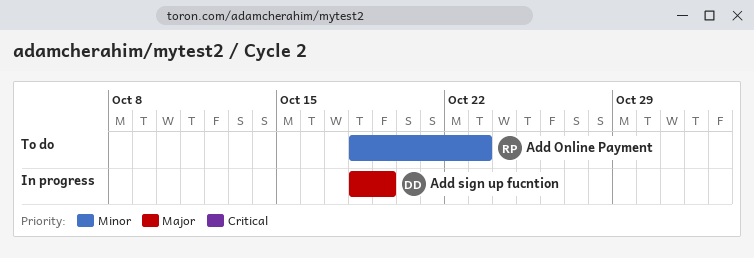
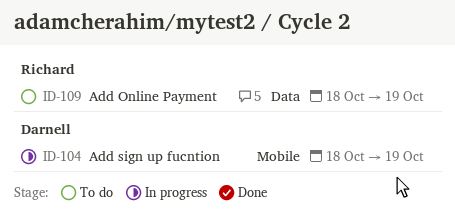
Add Online Payment, due: Oct 23 -> Oct 19

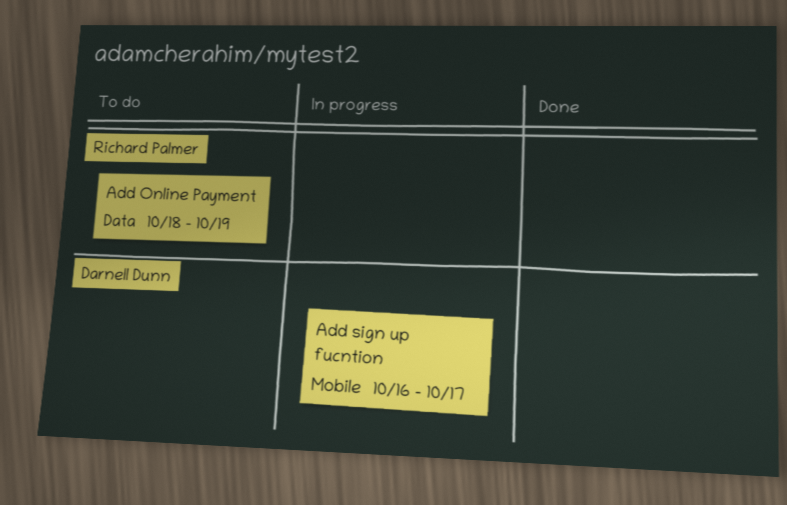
Add sign up fucntion, start: Oct 18 -> Oct 16
Add sign up fucntion, due: Oct 19 -> Oct 17

